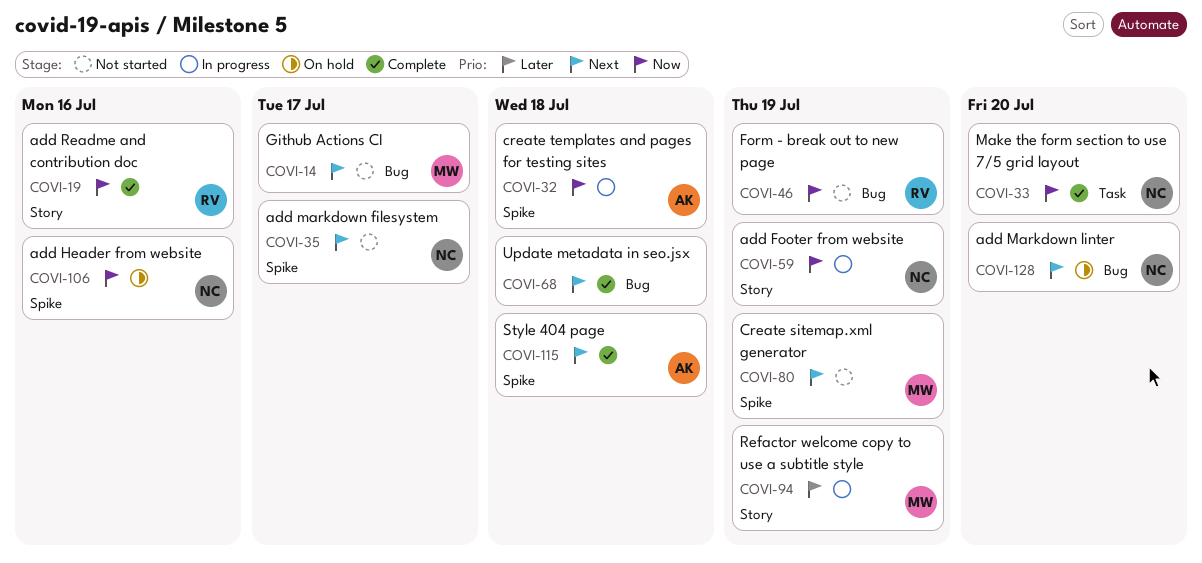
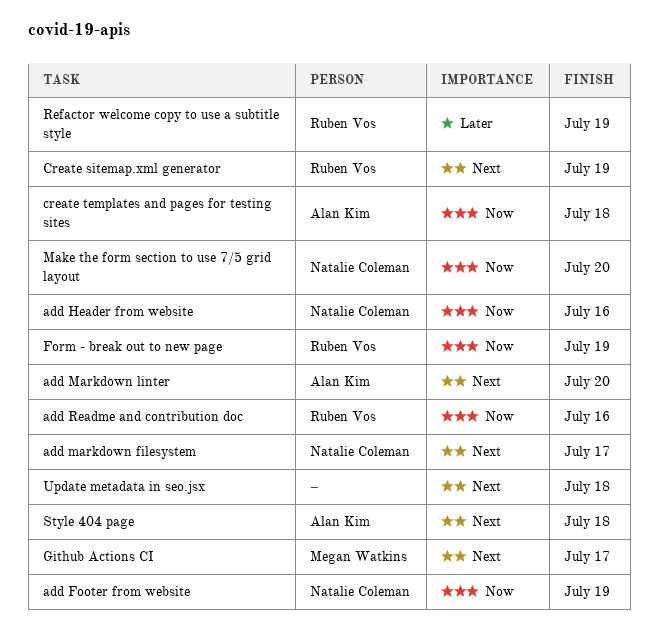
add Markdown linter, owner: Natalie Coleman -> Alan Kim
Create sitemap.xml generator, owner: Megan Watkins -> Ruben Vos
Refactor welcome copy to use a subtitle style, owner: Megan Watkins -> Ruben Vos

